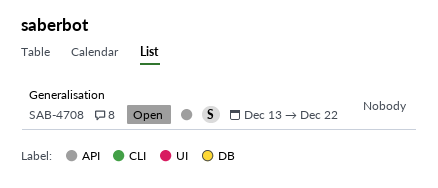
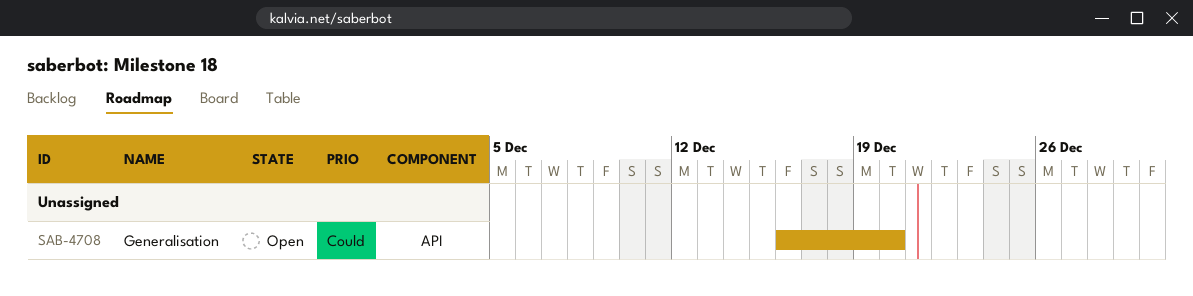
SAB-4708, start: Dec 13 -> Dec 16
SAB-4708, due: Dec 22 -> Dec 20

